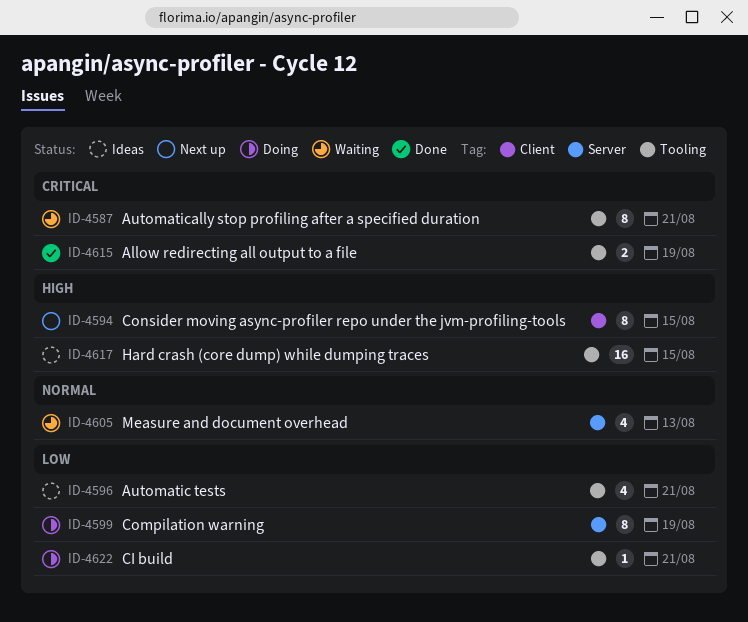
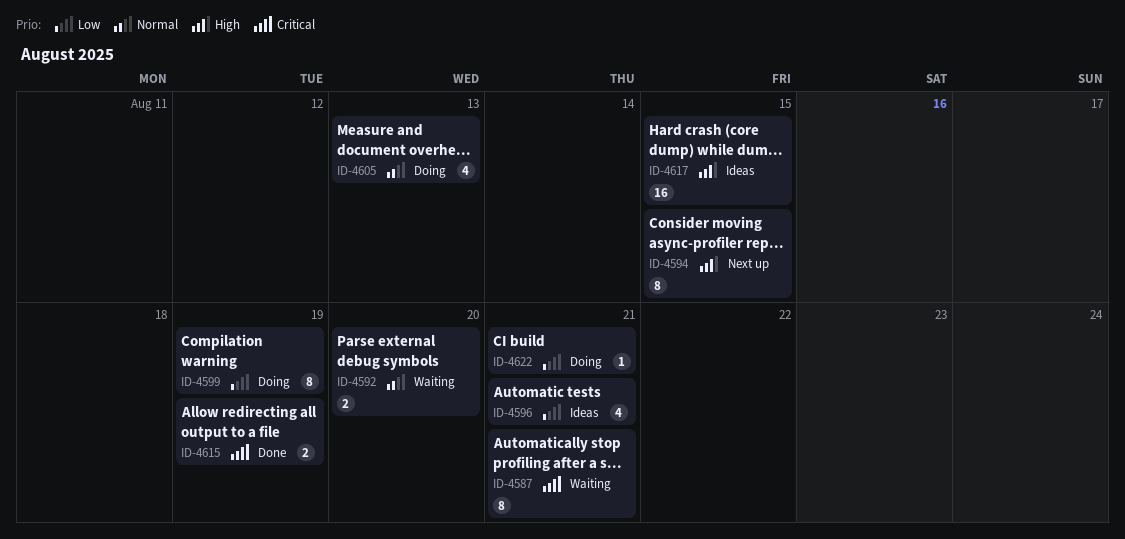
ID-4592: none -> present
ID-4605, status: Waiting -> Doing

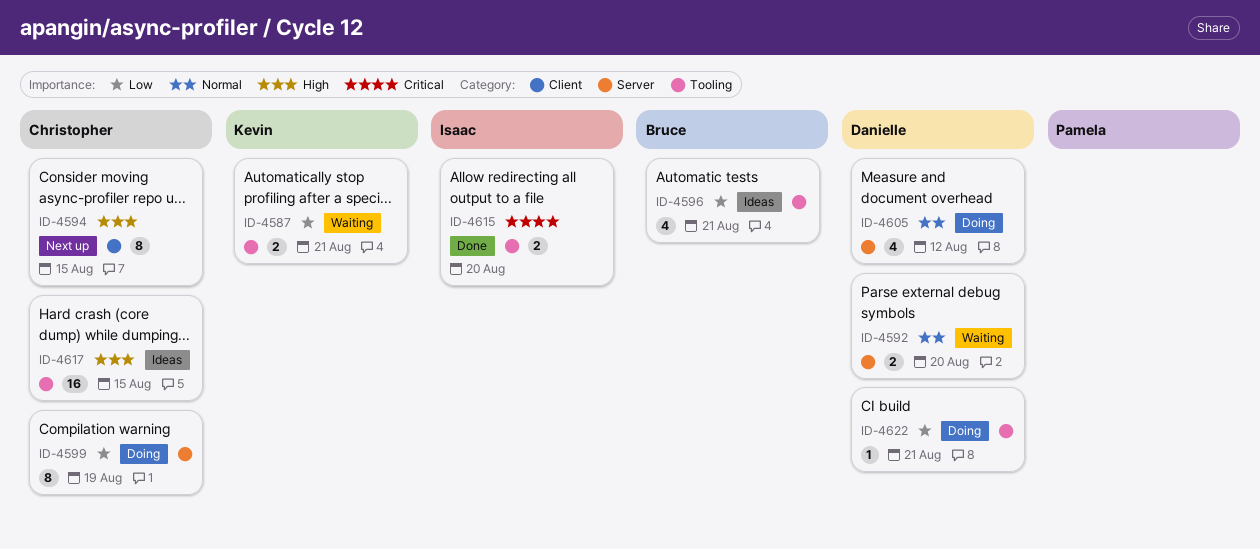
ID-4587, priority: Critical -> Low
ID-4587, estimate: 8 -> 2
ID-4605, due: Aug 13 -> Aug 12
ID-4615, due: Aug 19 -> Aug 20

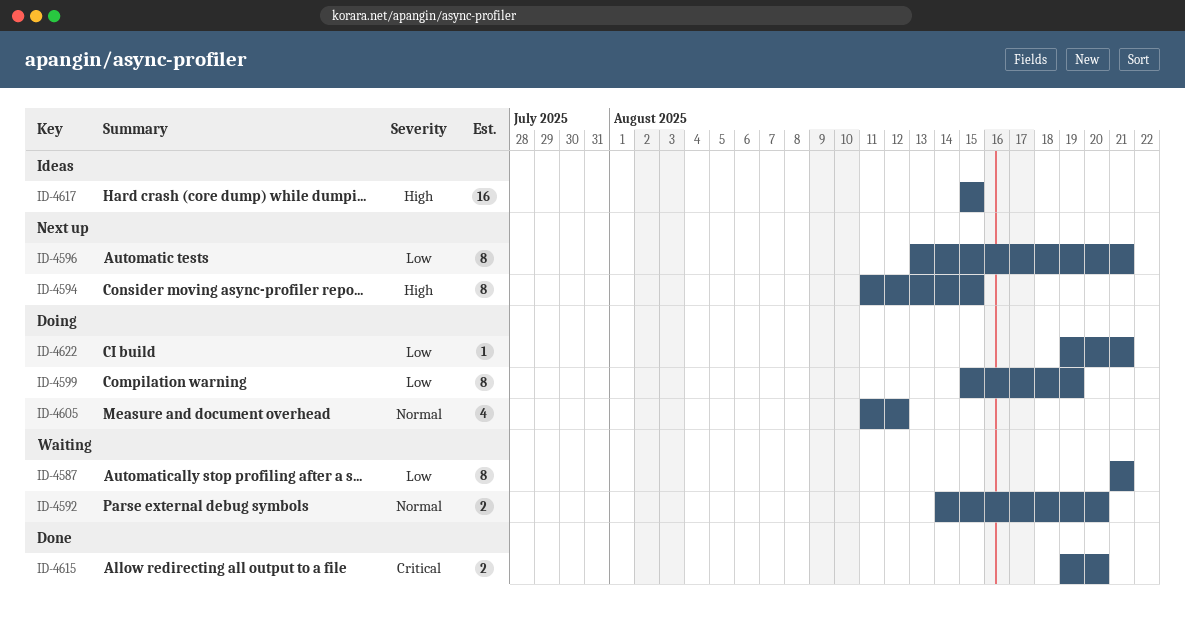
ID-4587, estimate: 2 -> 8
ID-4596, status: Ideas -> Next up
ID-4596, estimate: 4 -> 8

